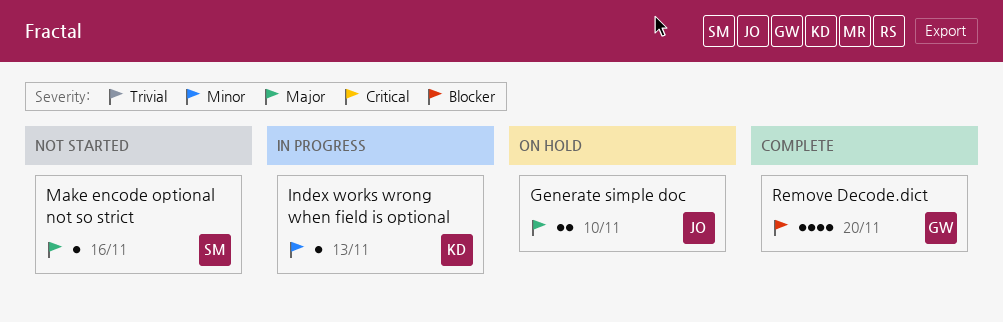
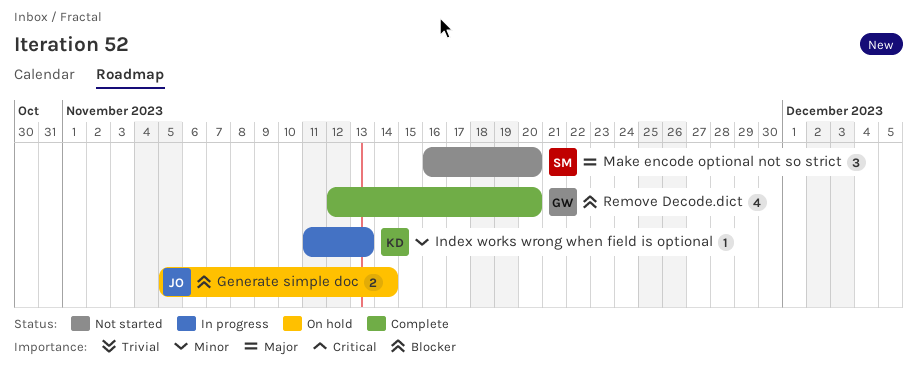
Generate simple doc, priority: Major -> Blocker
Generate simple doc, due: Nov 10 -> Nov 14
Make encode optional not so strict, estimate: 1 -> 3
Make encode optional not so strict, due: Nov 16 -> Nov 20

